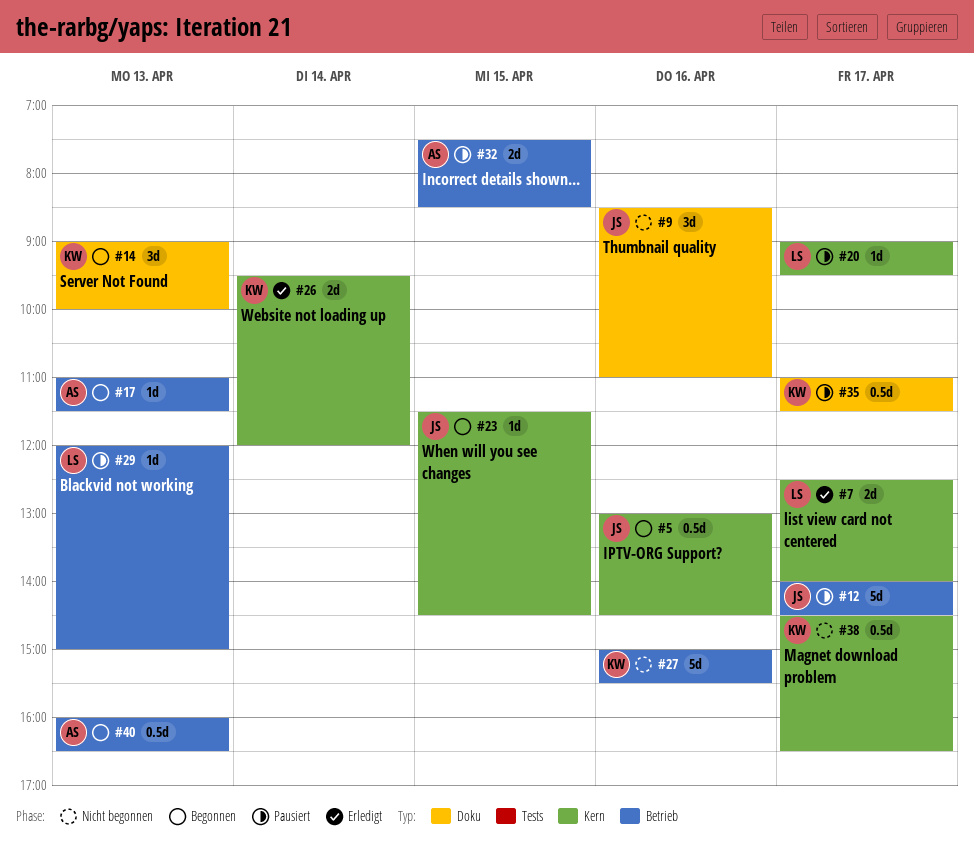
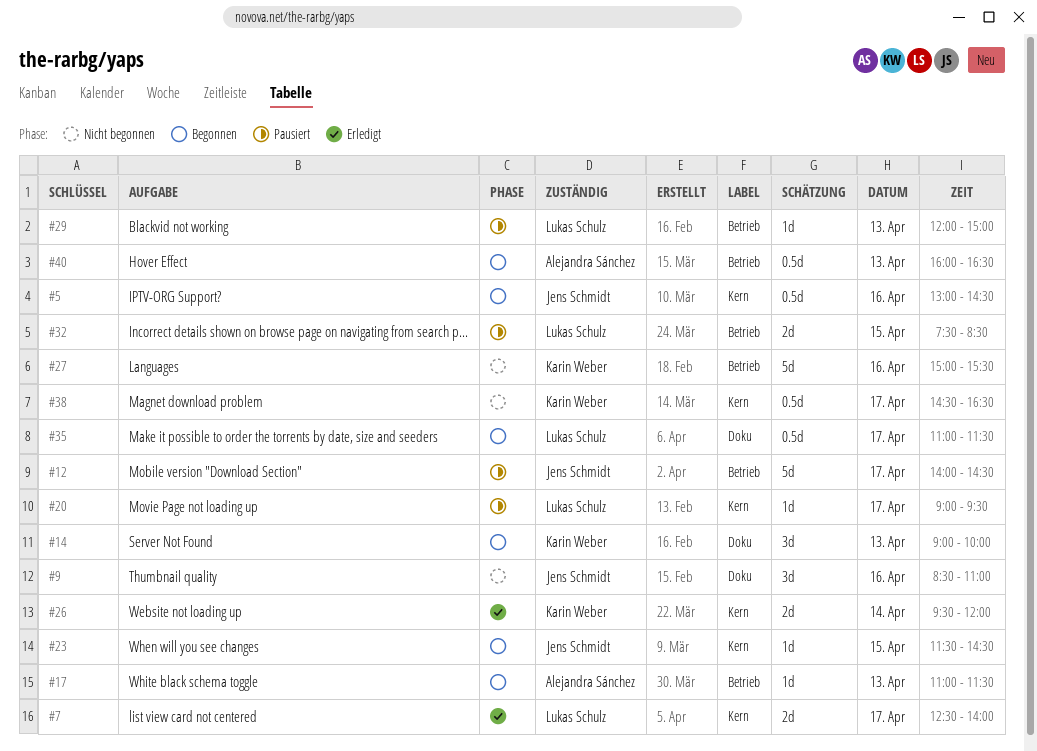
#32, owner: Alejandra Sánchez -> Lukas Schulz
#35, status: Pausiert -> Begonnen
#35, owner: Karin Weber -> Lukas Schulz

